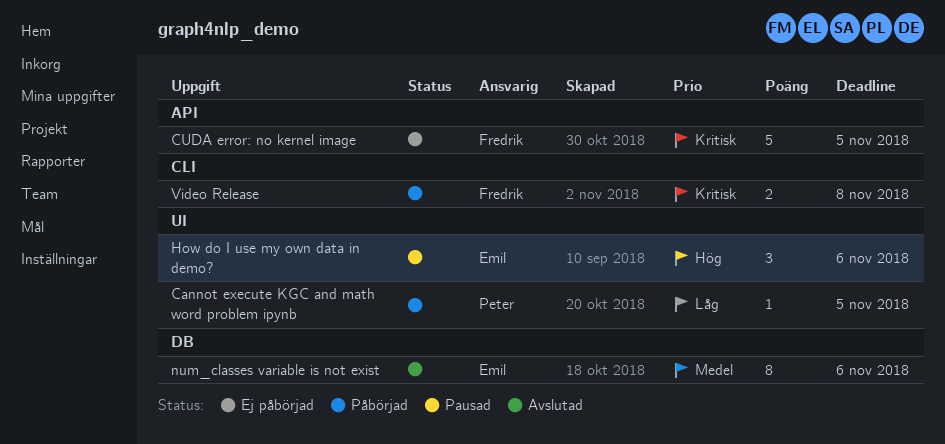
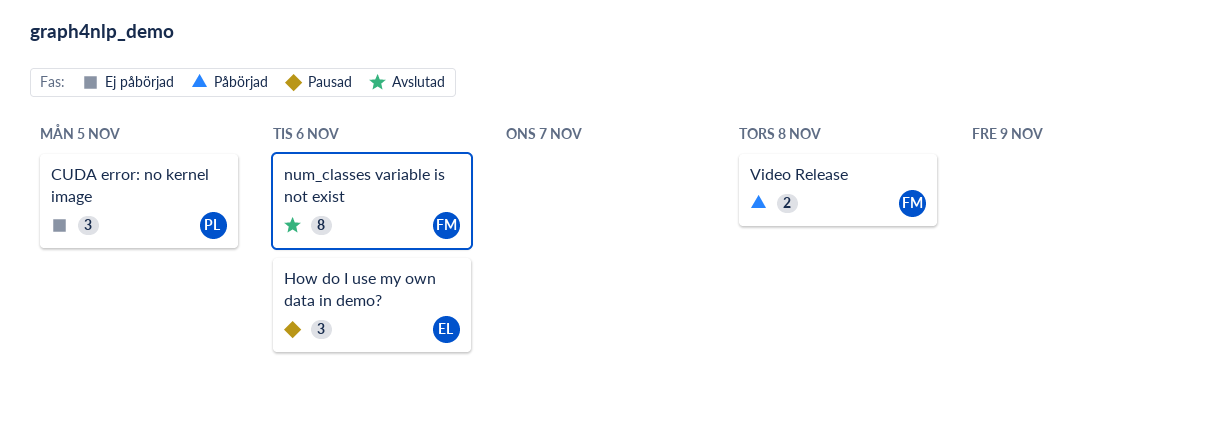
Cannot execute KGC and math word problem ipynb: present -> none
CUDA error: no kernel image, owner: Fredrik -> Peter
CUDA error: no kernel image, estimate: 5 -> 3
num_classes variable is not exist, owner: Emil -> Fredrik

